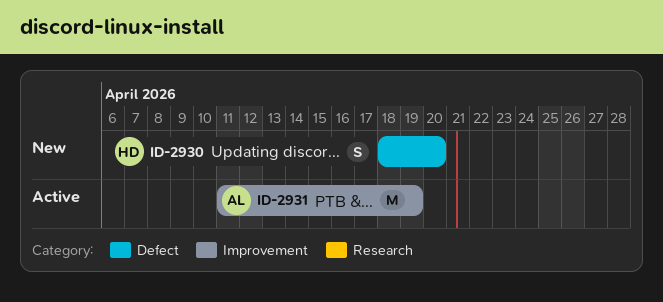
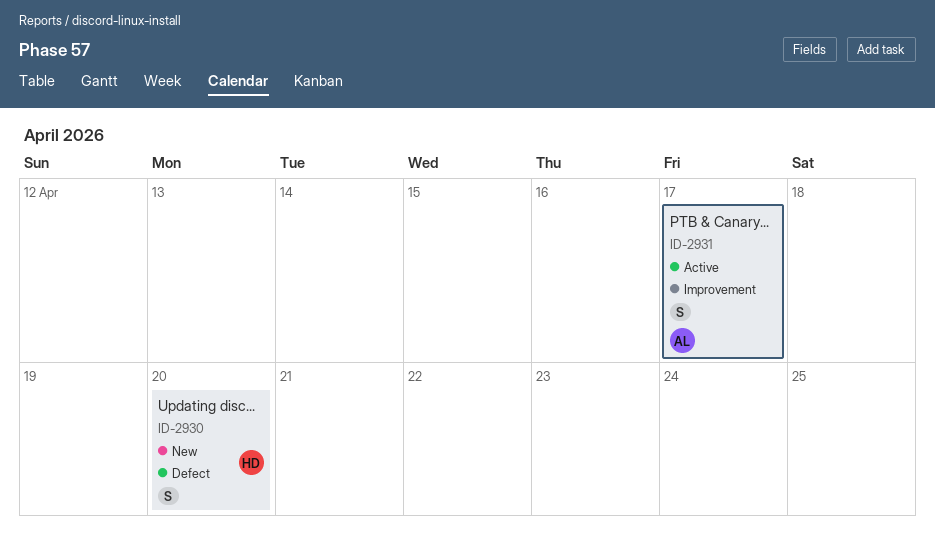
ID-2931, estimate: M -> S
ID-2931, due: Apr 19 -> Apr 17

